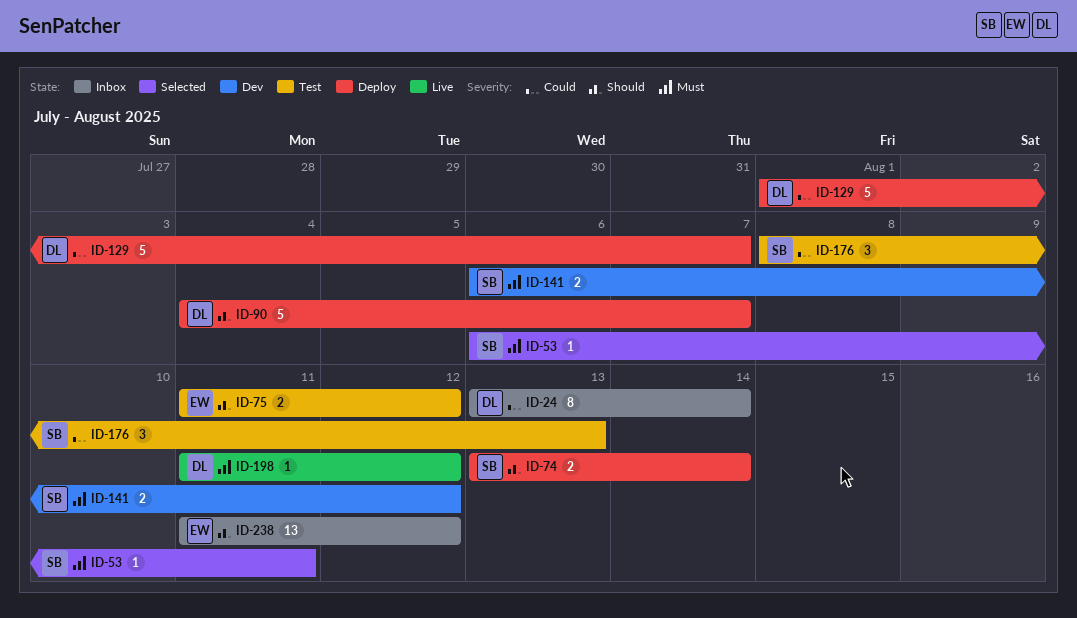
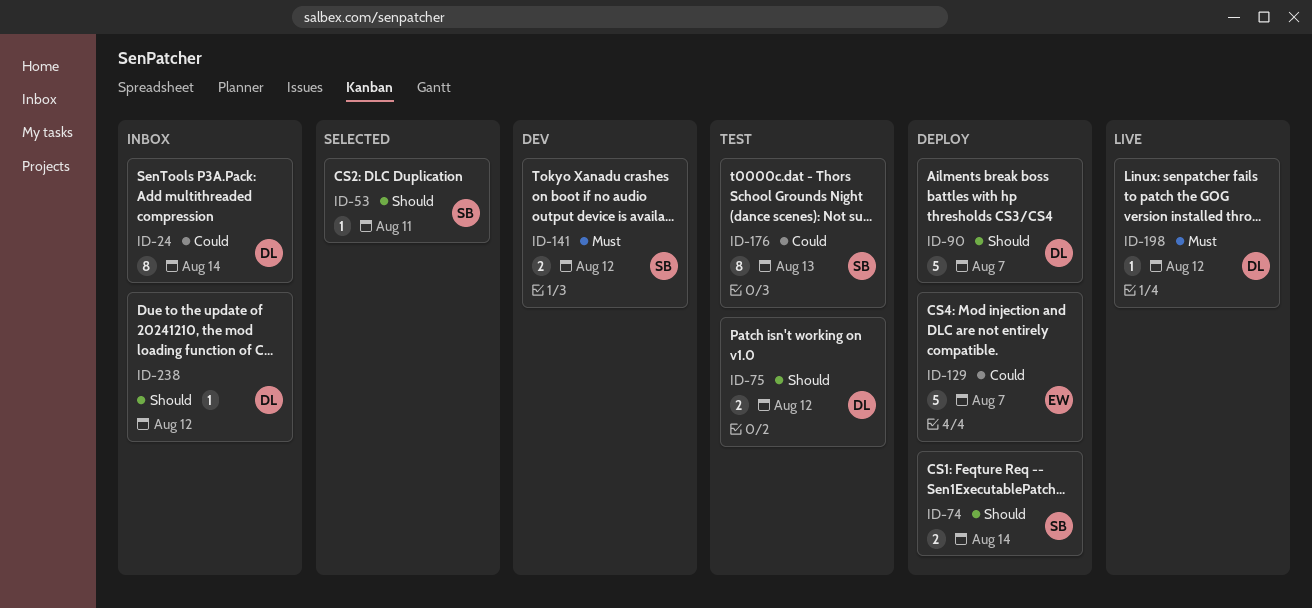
ID-53, priority: Must -> Should
ID-75, owner: EW -> DL
ID-129, owner: DL -> EW
ID-176, estimate: 3 -> 8
ID-238, owner: EW -> DL
ID-238, estimate: 13 -> 1

